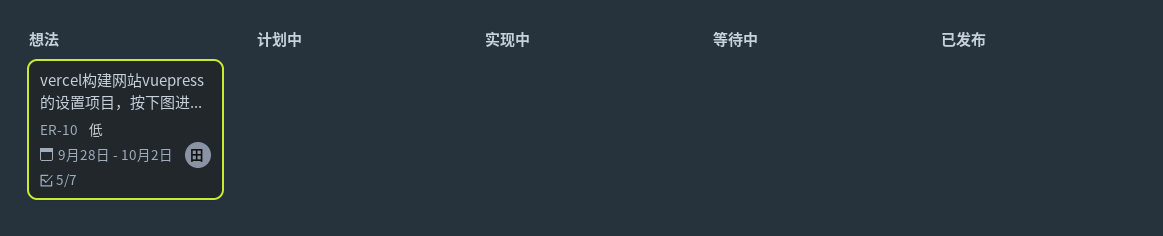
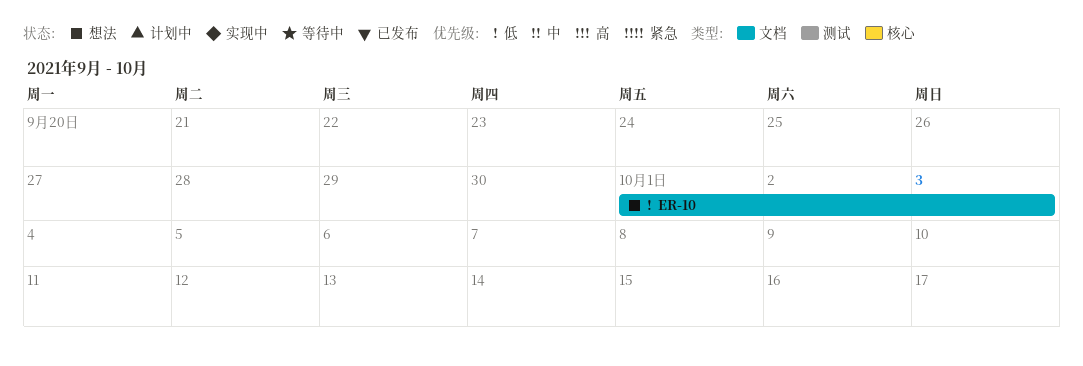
ER-10, start: Sep 28 -> Oct 1
ER-10, due: Oct 2 -> Oct 3

